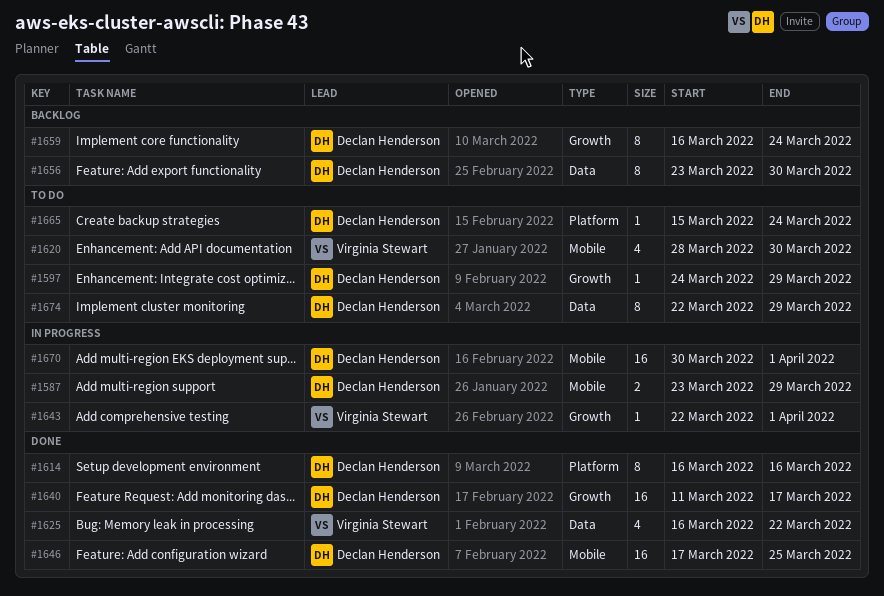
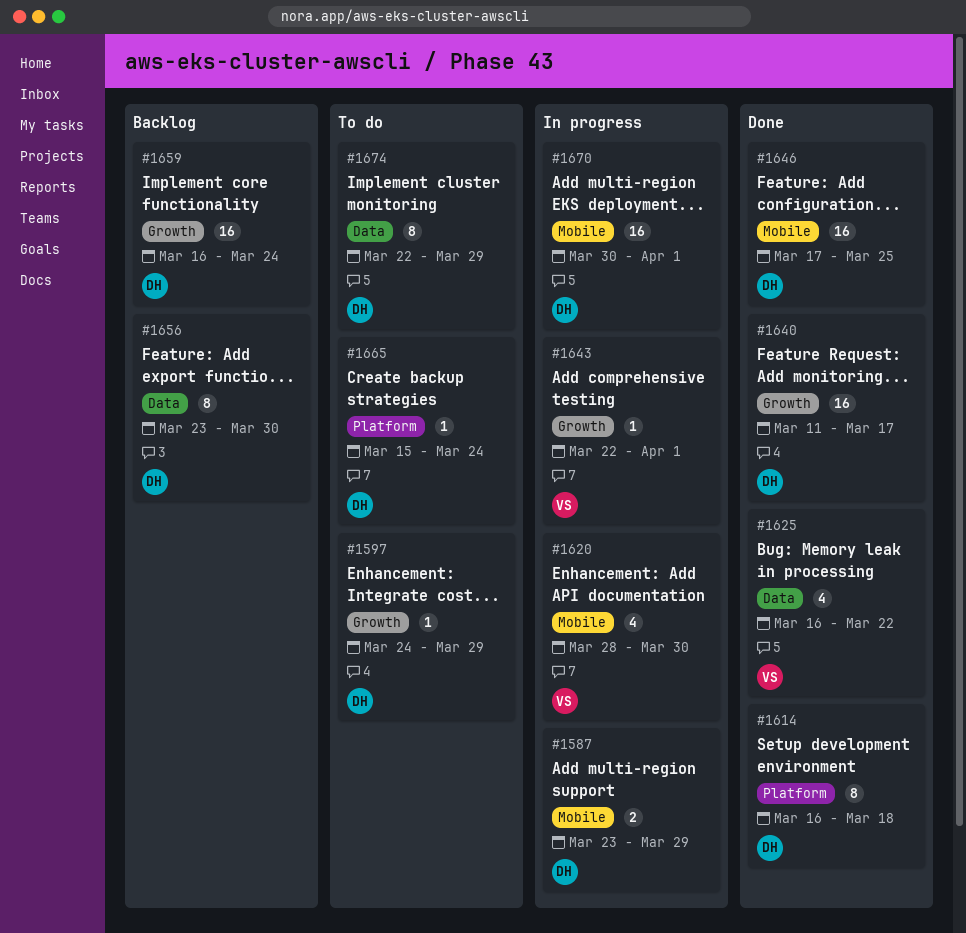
#1614, due: Mar 16 -> Mar 18
#1620, status: To do -> In progress
#1659, estimate: 8 -> 16

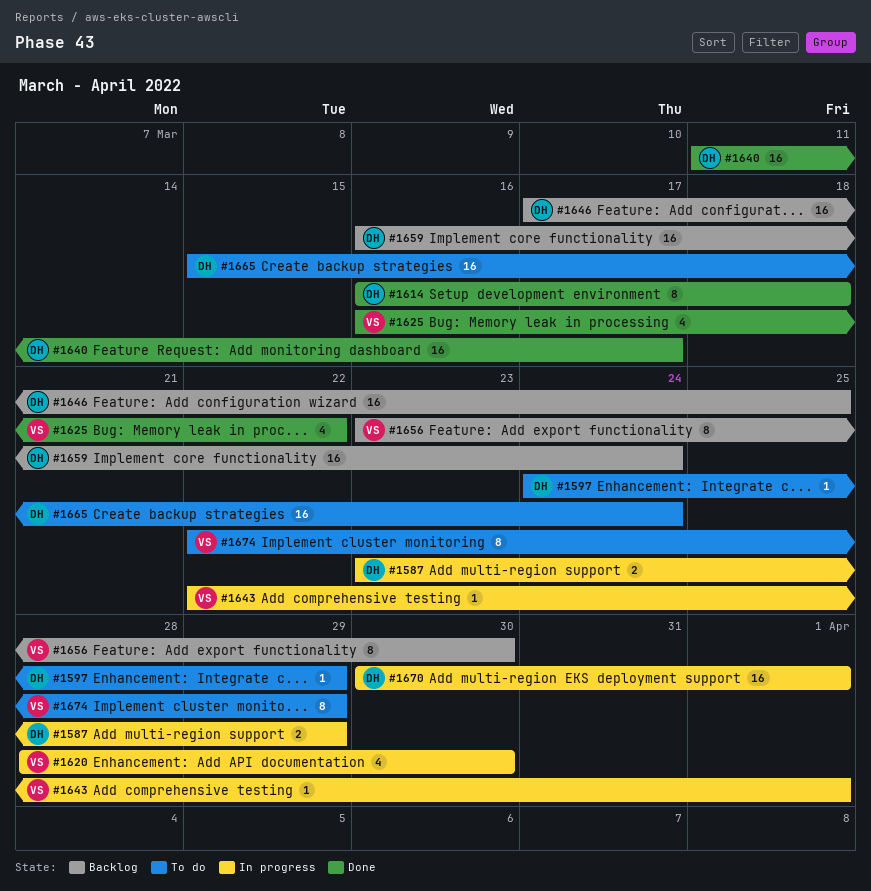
#1646, status: Done -> Backlog
#1656, owner: DH -> VS
#1665, estimate: 1 -> 16
#1674, owner: DH -> VS

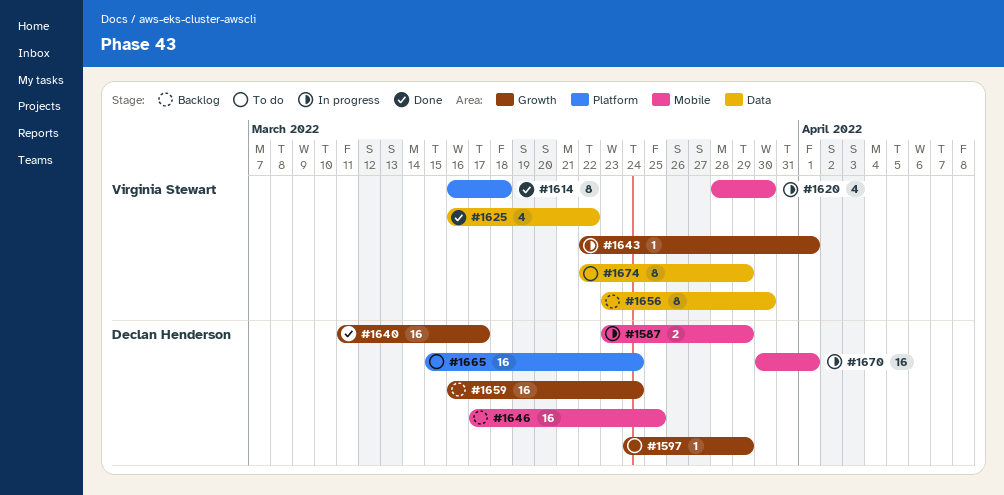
#1614, owner: Declan Henderson -> Virginia Stewart

